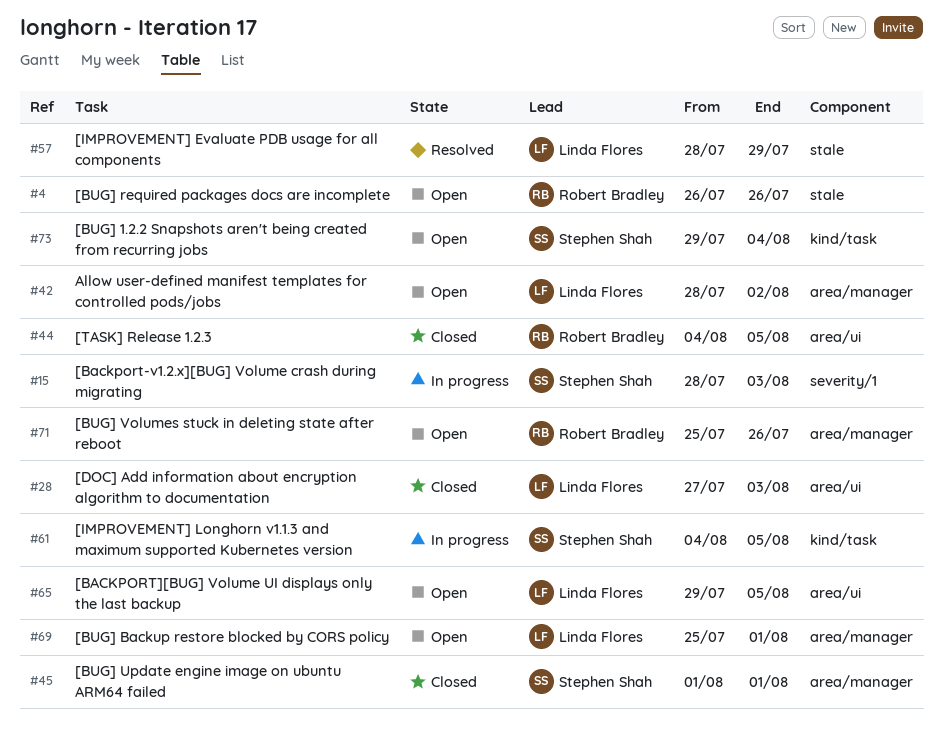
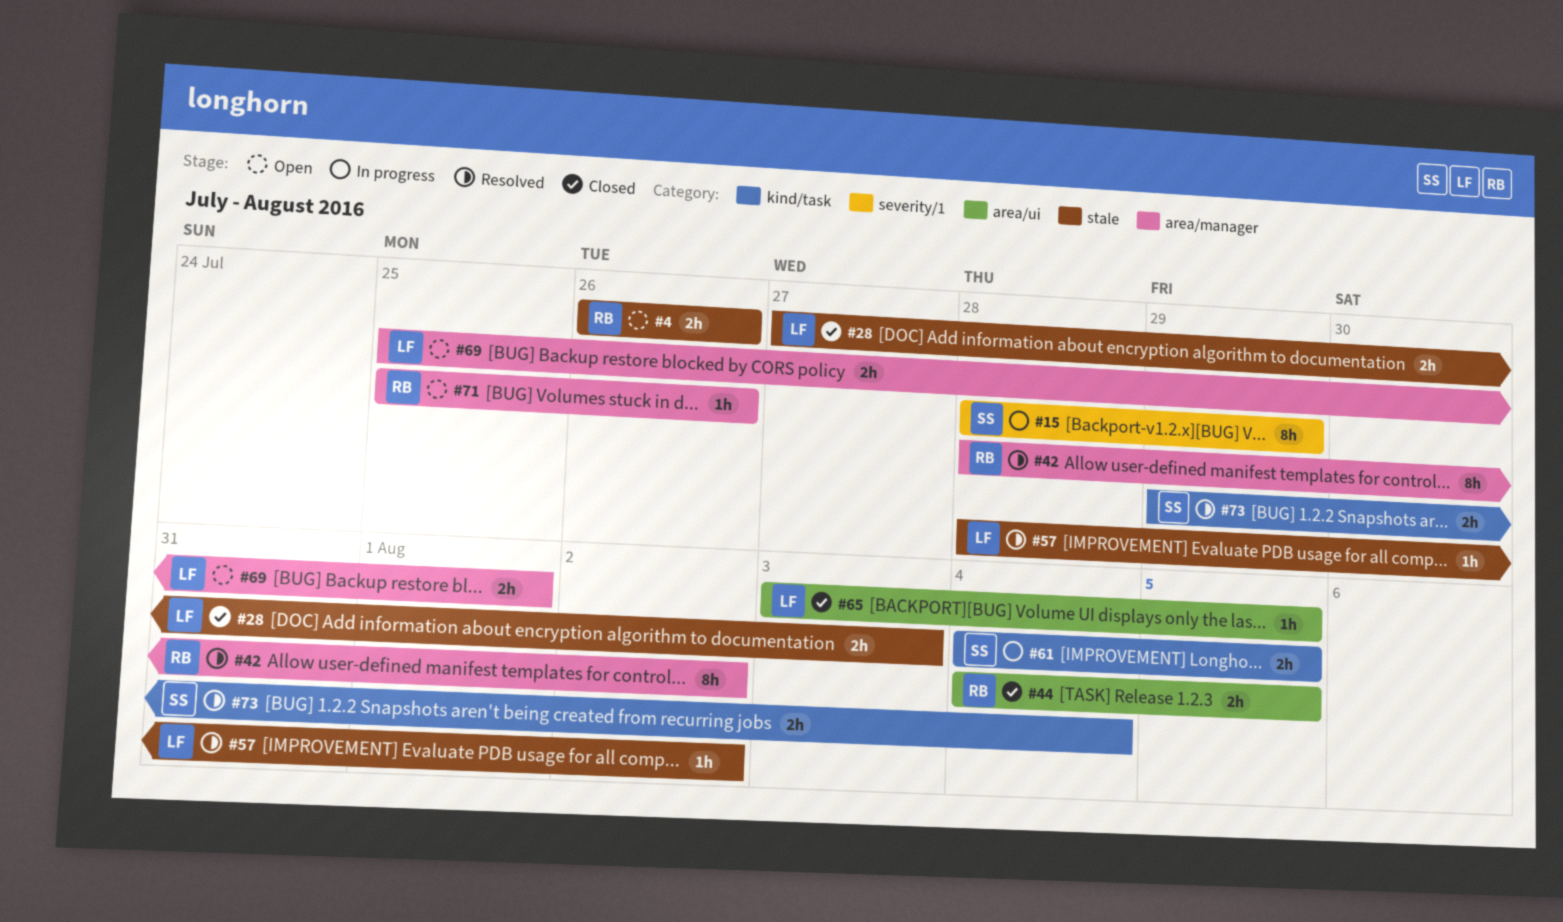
#15, due: Aug 3 -> Jul 29
#28, label: area/ui -> stale
#42, status: Open -> Resolved
#42, owner: Linda Flores -> Robert Bradley
#45: present -> none
#57, due: Jul 29 -> Aug 2
#65, status: Open -> Closed
#65, start: Jul 29 -> Aug 3
#73, status: Open -> Resolved

